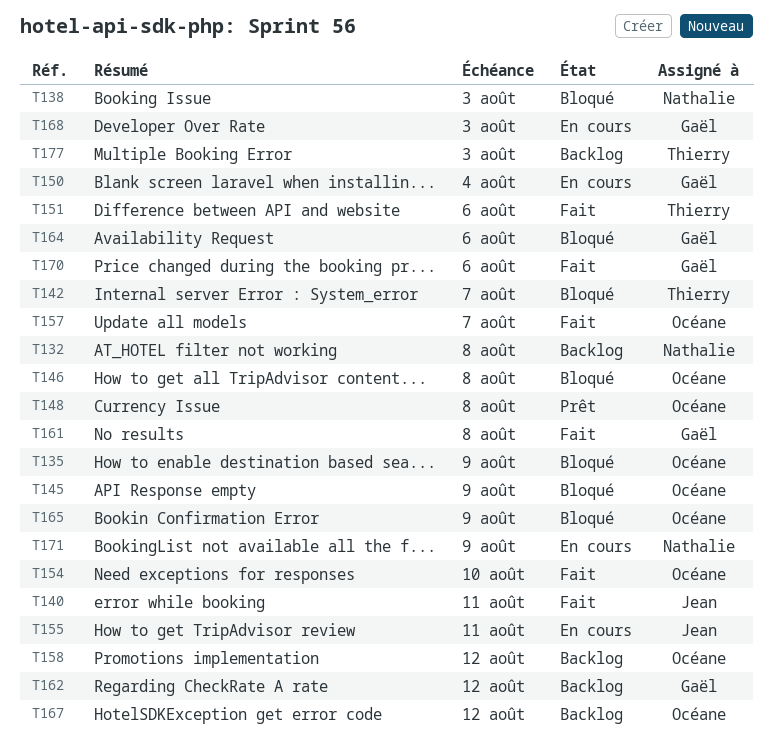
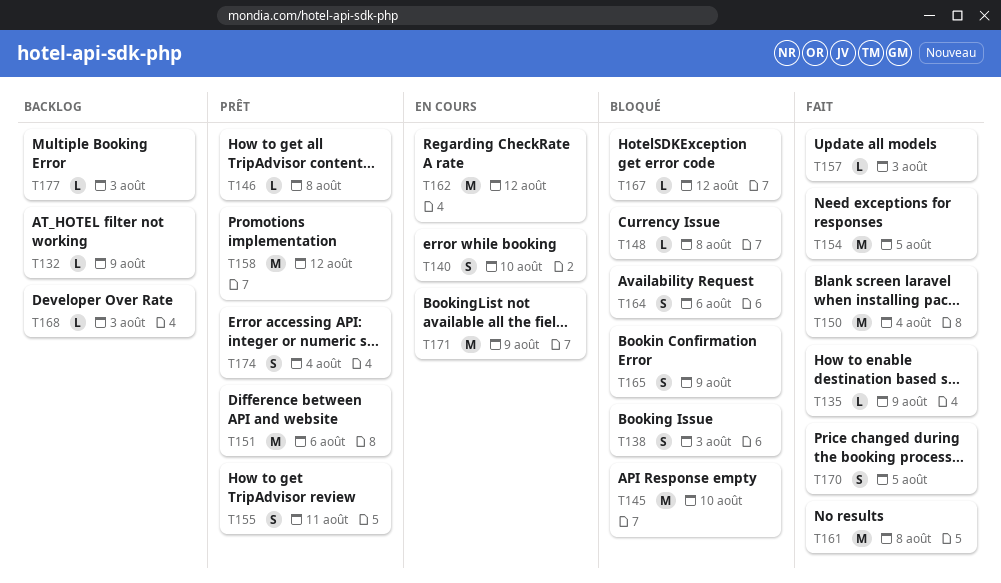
T132, due: Aug 8 -> Aug 9
T135, status: Bloqué -> Fait
T140, status: Fait -> En cours
T140, due: Aug 11 -> Aug 10
T142: present -> none
T145, due: Aug 9 -> Aug 10
T146, status: Bloqué -> Prêt
T148, status: Prêt -> Bloqué
T150, status: En cours -> Fait
T151, status: Fait -> Prêt
T154, due: Aug 10 -> Aug 5
T155, status: En cours -> Prêt
T157, due: Aug 7 -> Aug 3
T158, status: Backlog -> Prêt
T162, status: Backlog -> En cours
T167, status: Backlog -> Bloqué
T168, status: En cours -> Backlog
T170, due: Aug 6 -> Aug 5
T174: none -> present

